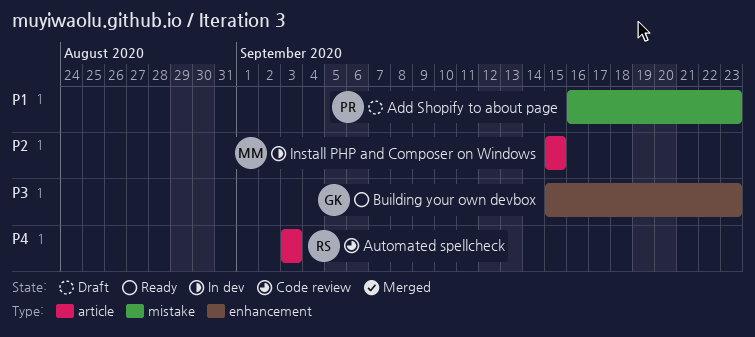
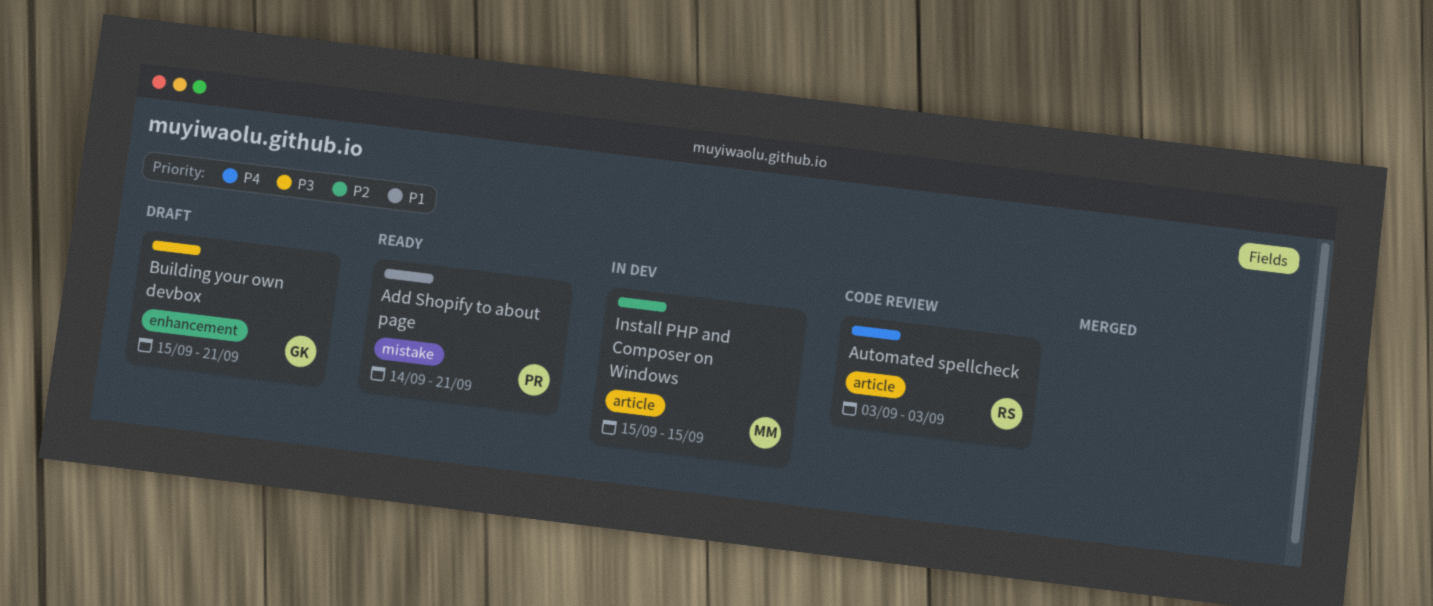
Add Shopify to about page, status: Draft -> Ready
Add Shopify to about page, start: Sep 16 -> Sep 14
Add Shopify to about page, due: Sep 23 -> Sep 21
Building your own devbox, status: Ready -> Draft
Building your own devbox, due: Sep 23 -> Sep 21

